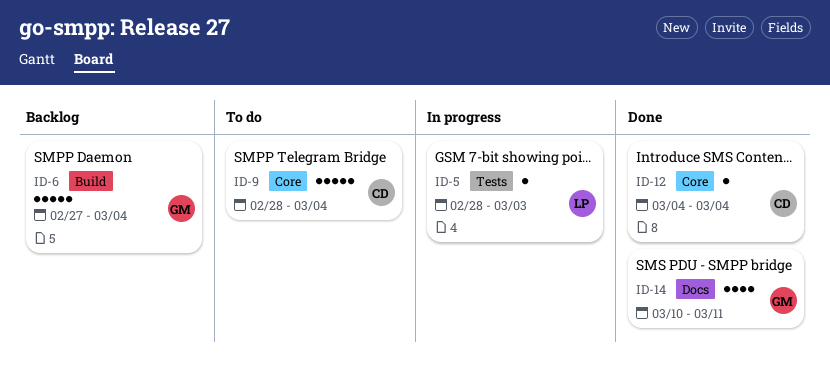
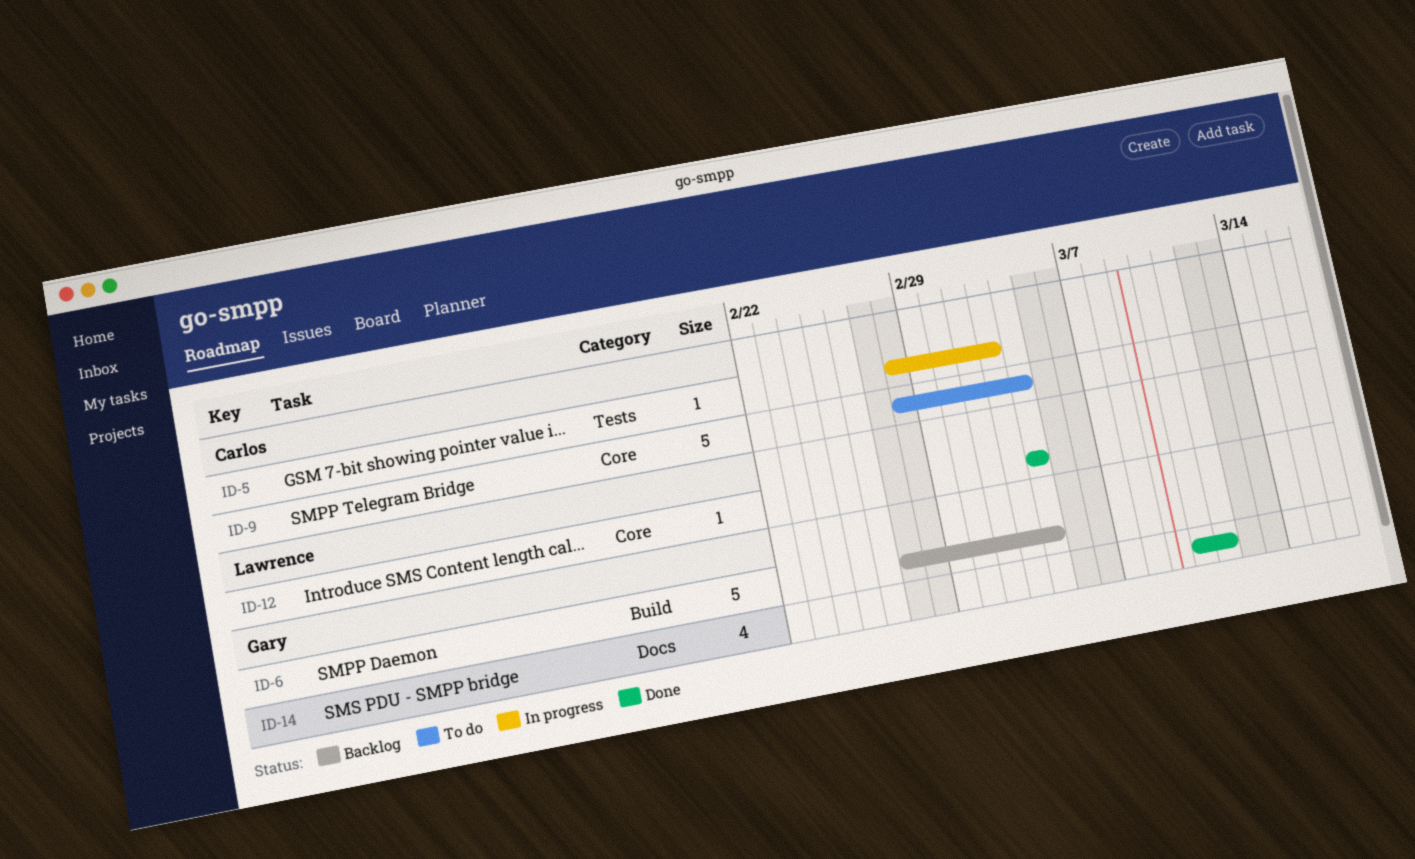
ID-5, owner: Lawrence -> Carlos
ID-12, owner: Carlos -> Lawrence

